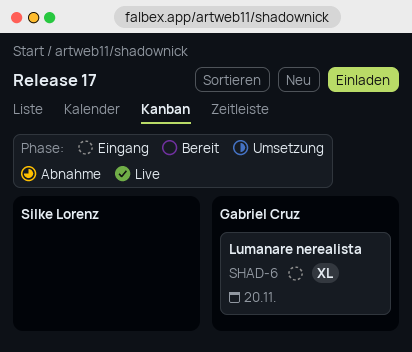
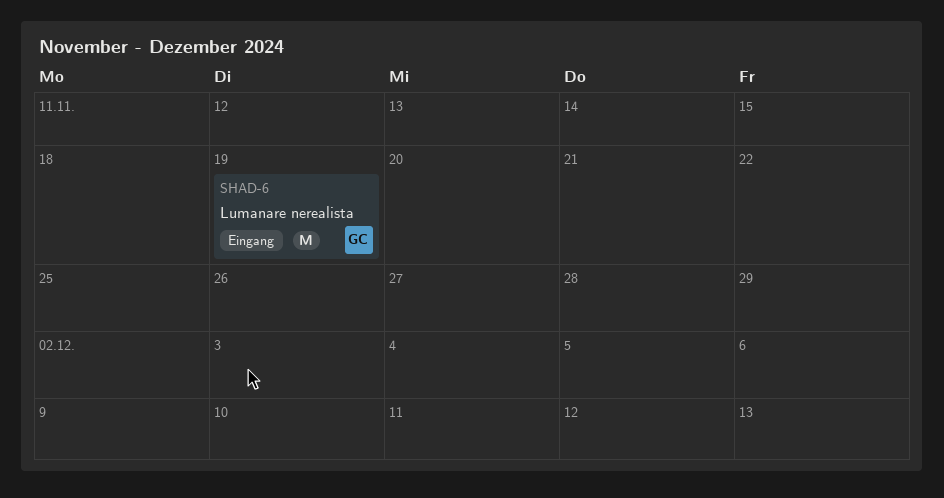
SHAD-6, estimate: XL -> M
SHAD-6, due: Nov 20 -> Nov 19

